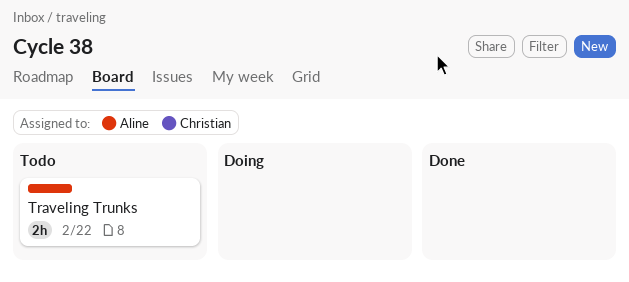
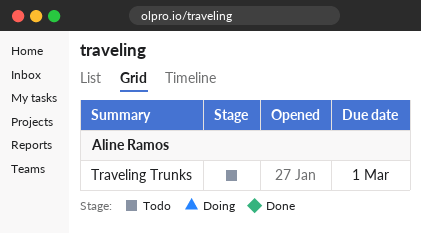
Traveling Trunks, due: Feb 22 -> Mar 1

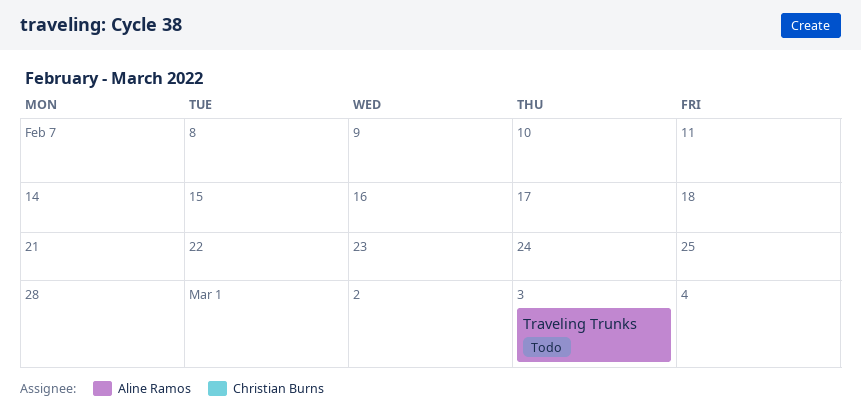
Traveling Trunks, due: Mar 1 -> Mar 3

